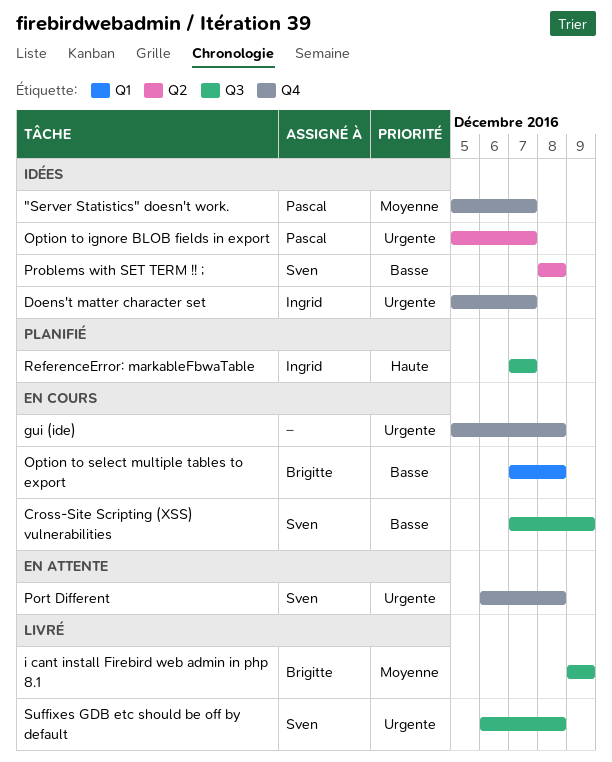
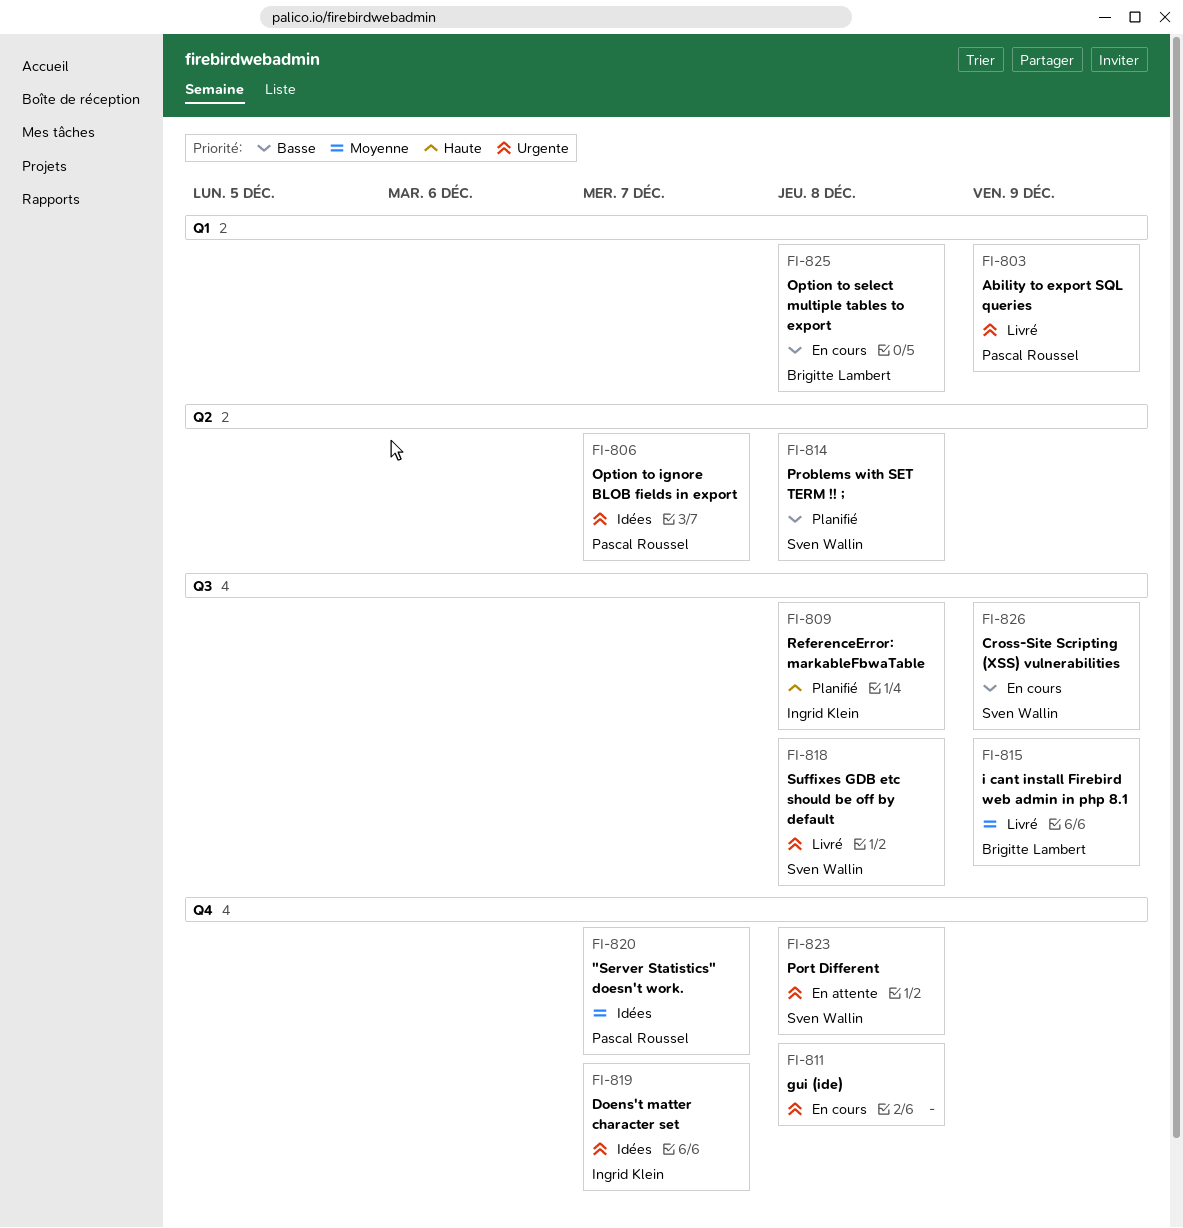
Ability to export SQL queries: none -> present
Problems with SET TERM !! ;, status: Idées -> Planifié
ReferenceError: markableFbwaTable, due: Dec 7 -> Dec 8

